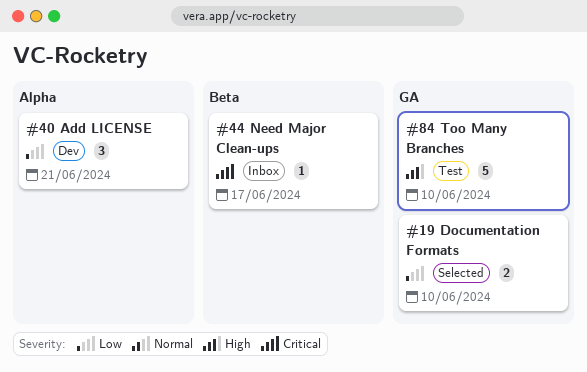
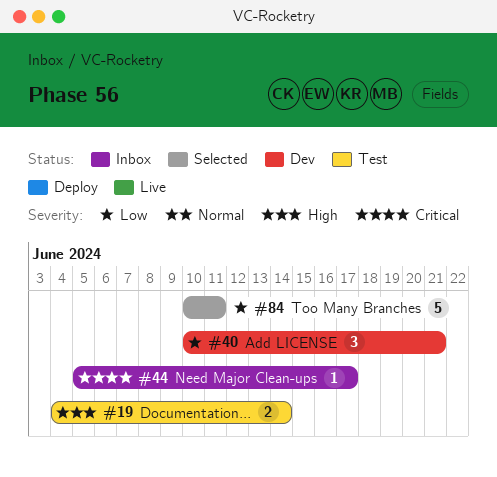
#19, status: Selected -> Test
#19, priority: Low -> High
#19, due: Jun 10 -> Jun 14
#84, status: Test -> Selected
#84, priority: High -> Low
#84, due: Jun 10 -> Jun 11

